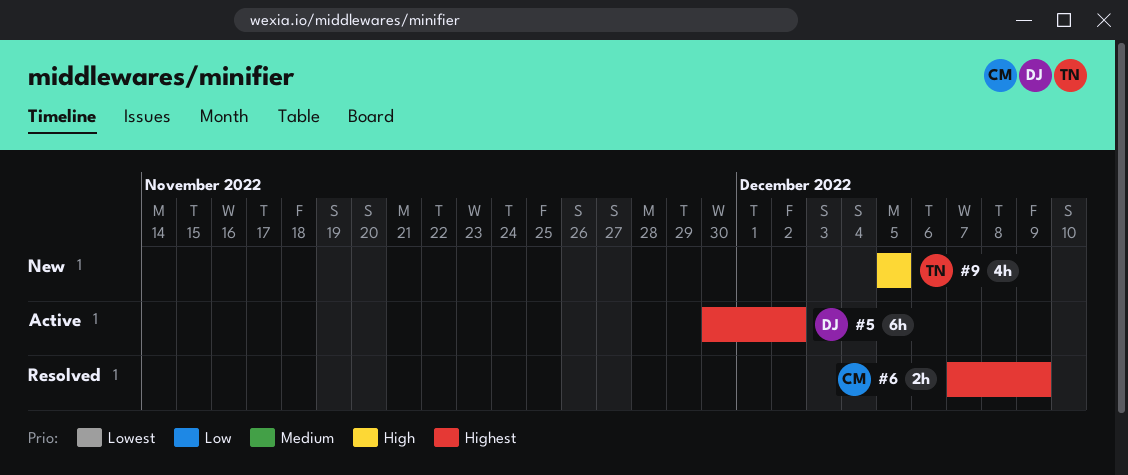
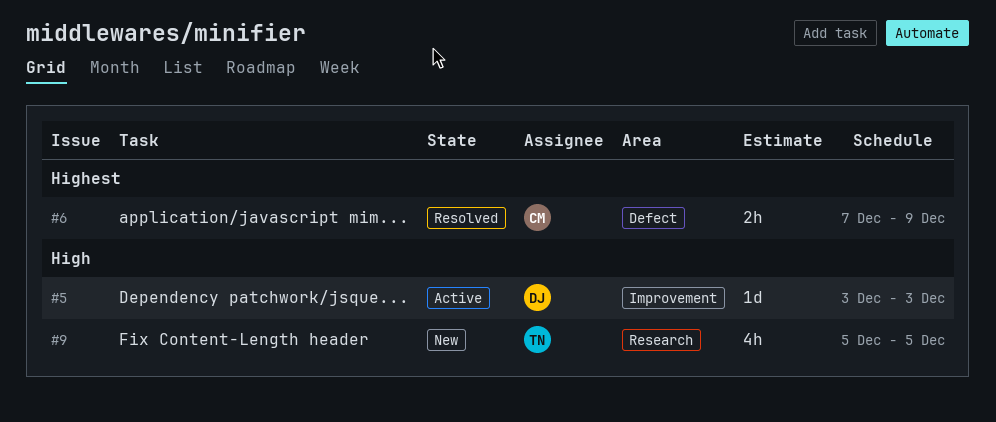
#5, priority: Highest -> High
#5, estimate: 6h -> 1d
#5, start: Nov 30 -> Dec 3
#5, due: Dec 2 -> Dec 3

